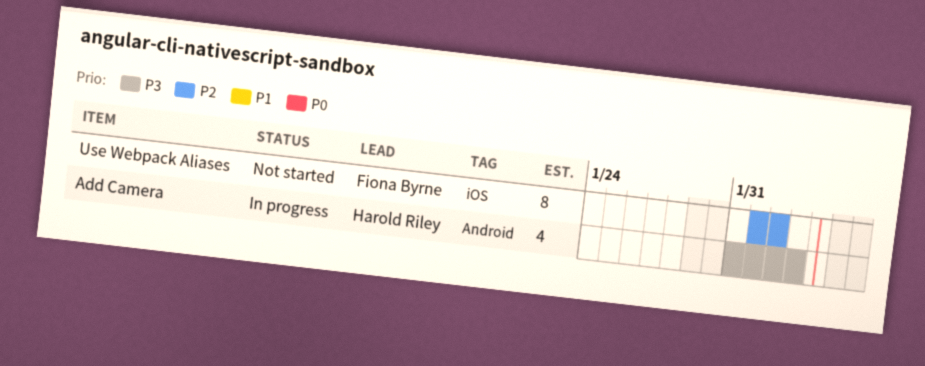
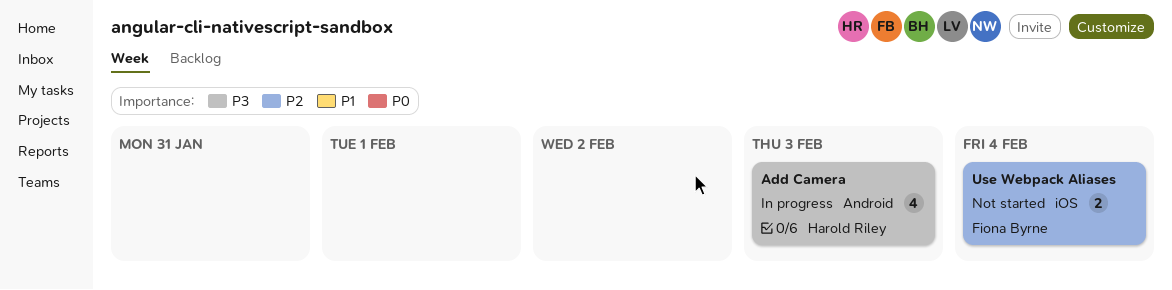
Use Webpack Aliases, estimate: 8 -> 2
Use Webpack Aliases, due: Feb 2 -> Feb 4

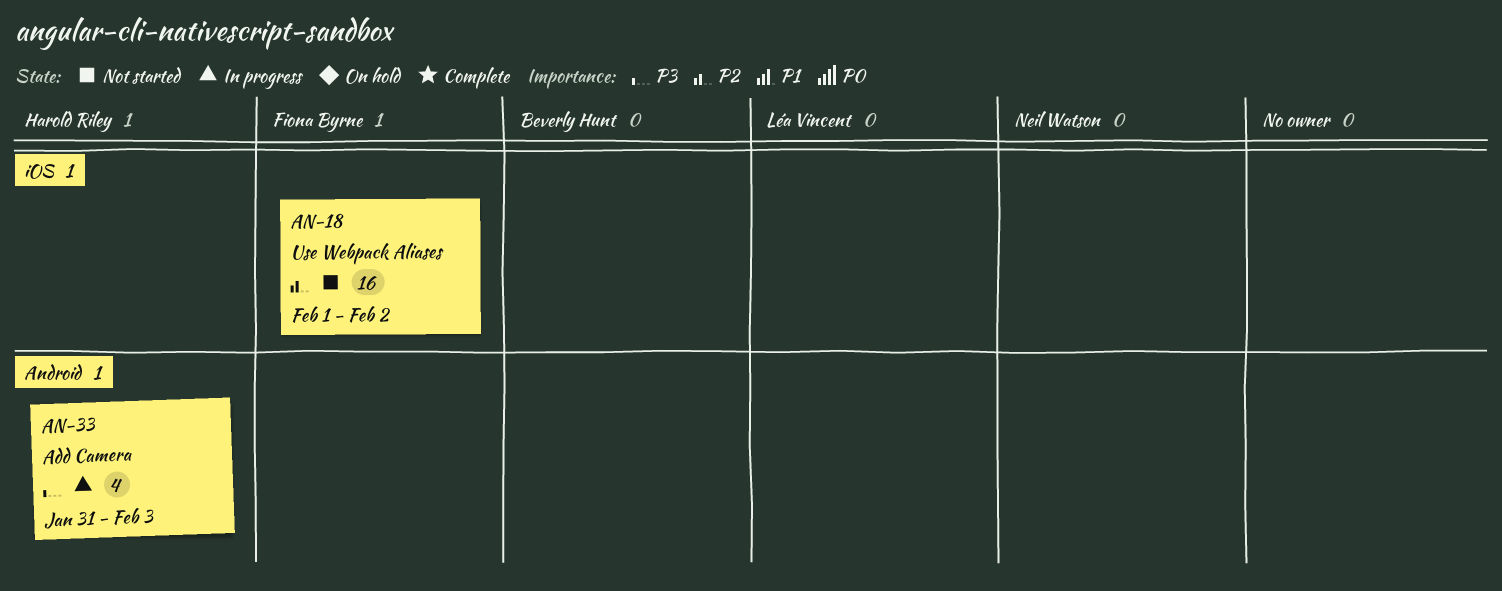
Use Webpack Aliases, estimate: 2 -> 16
Use Webpack Aliases, due: Feb 4 -> Feb 2

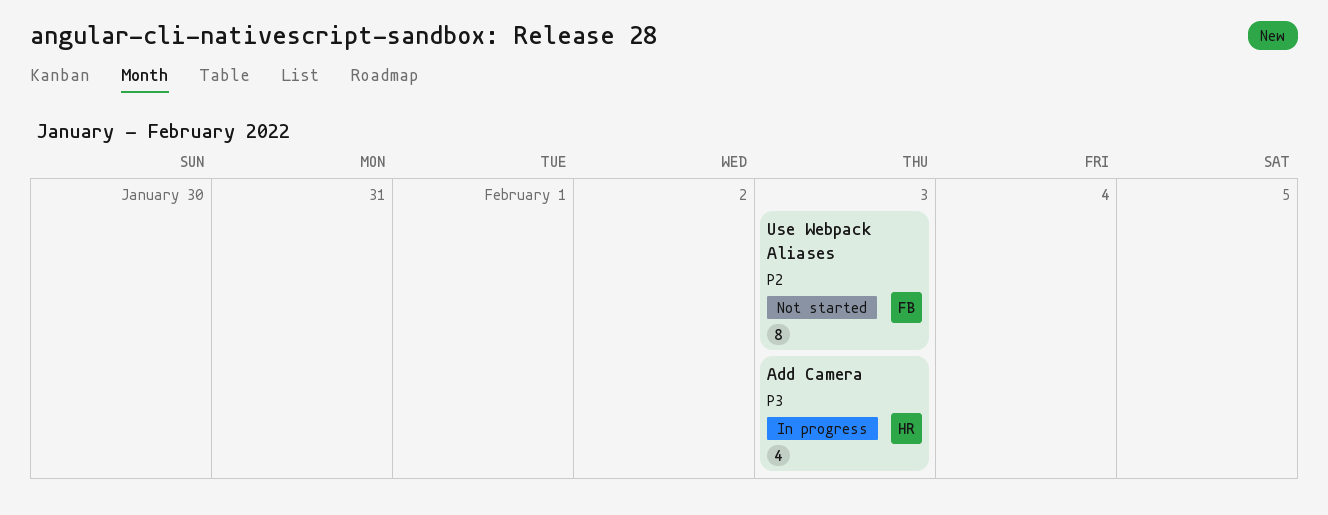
Use Webpack Aliases, estimate: 16 -> 8
Use Webpack Aliases, due: Feb 2 -> Feb 3

